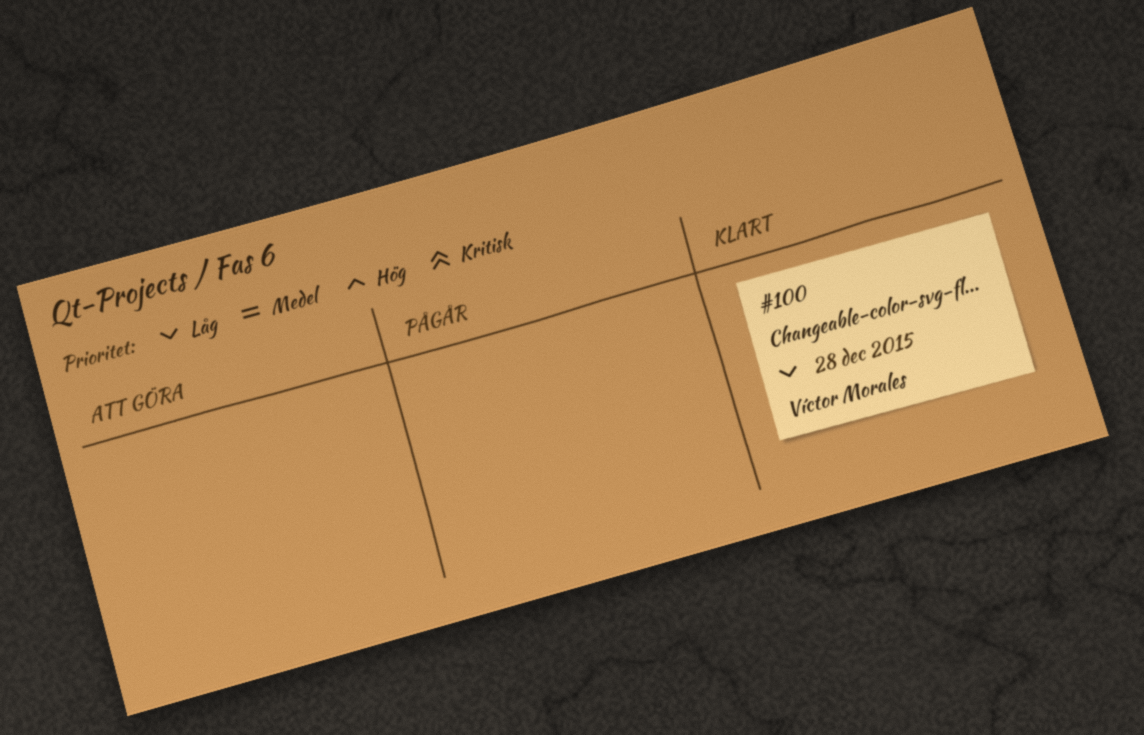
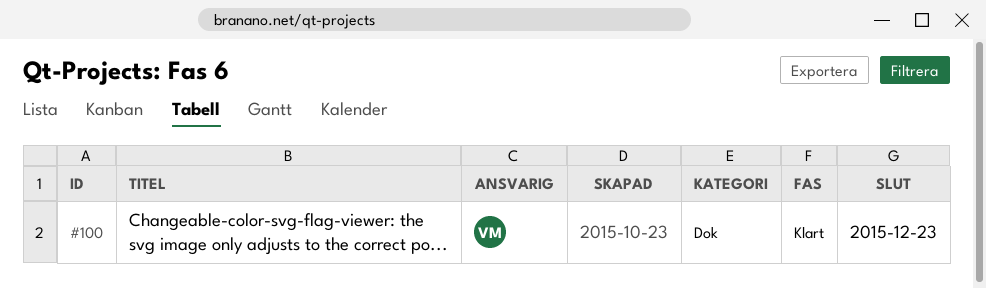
#100, due: Dec 28 -> Dec 23

